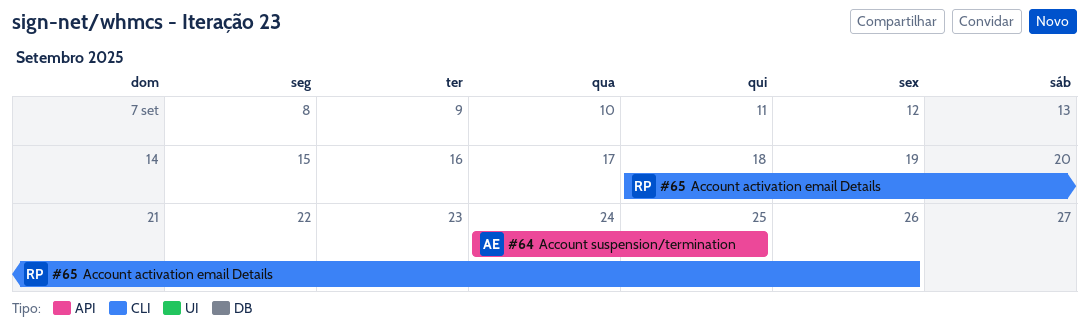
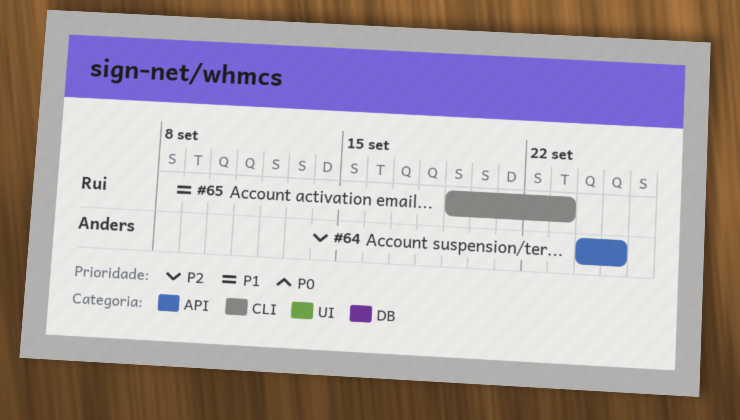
#65, start: Sep 18 -> Sep 19
#65, due: Sep 26 -> Sep 23

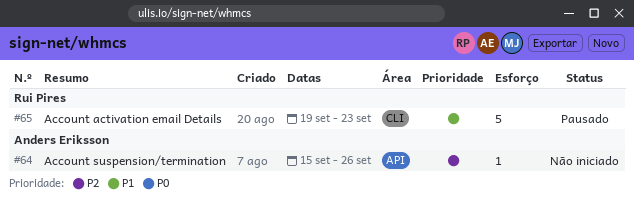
#64, start: Sep 24 -> Sep 15
#64, due: Sep 25 -> Sep 26

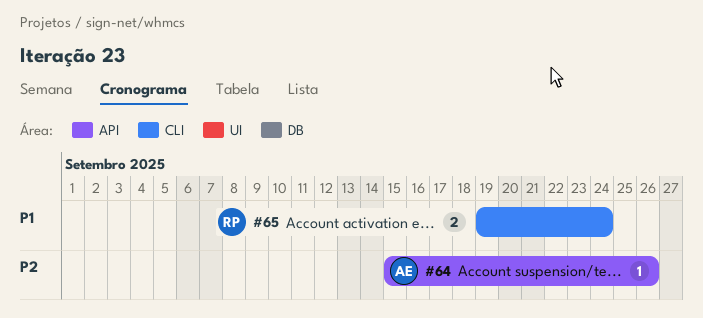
#65, estimate: 5 -> 2
#65, due: Sep 23 -> Sep 24

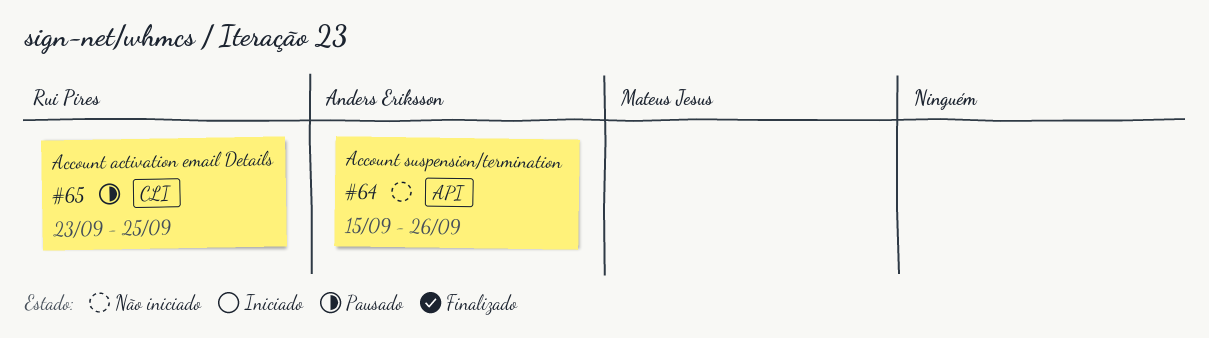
#65, start: Sep 19 -> Sep 23
#65, due: Sep 24 -> Sep 25

